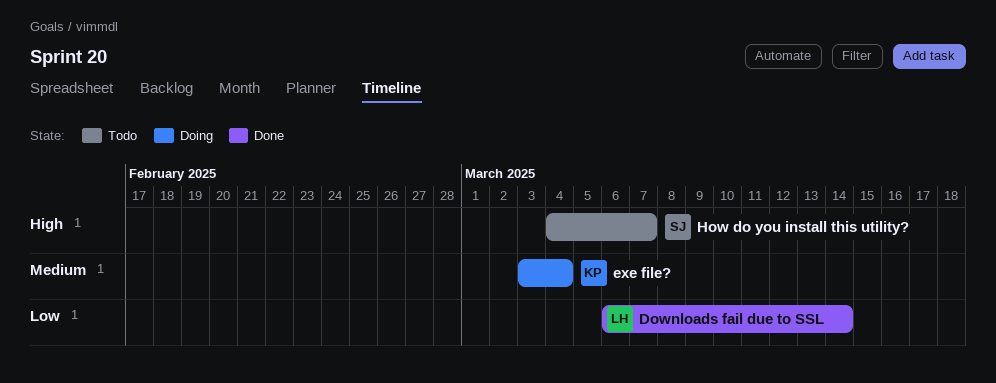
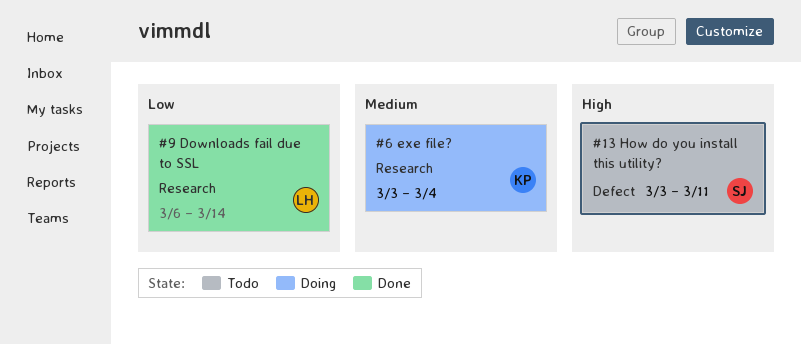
How do you install this utility?, start: Mar 4 -> Mar 3
How do you install this utility?, due: Mar 7 -> Mar 11

